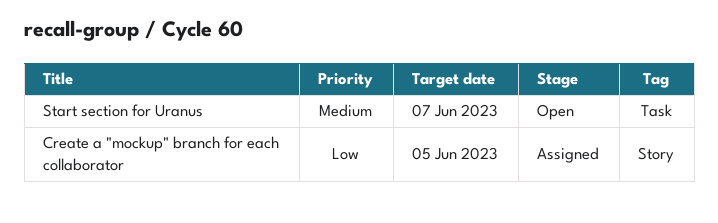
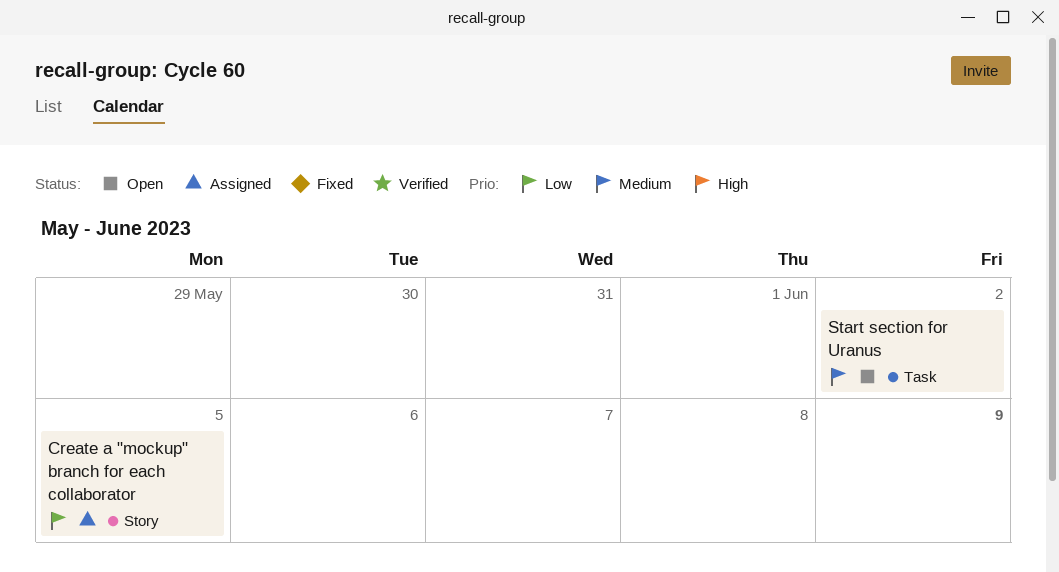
Start section for Uranus, due: Jun 7 -> Jun 2

